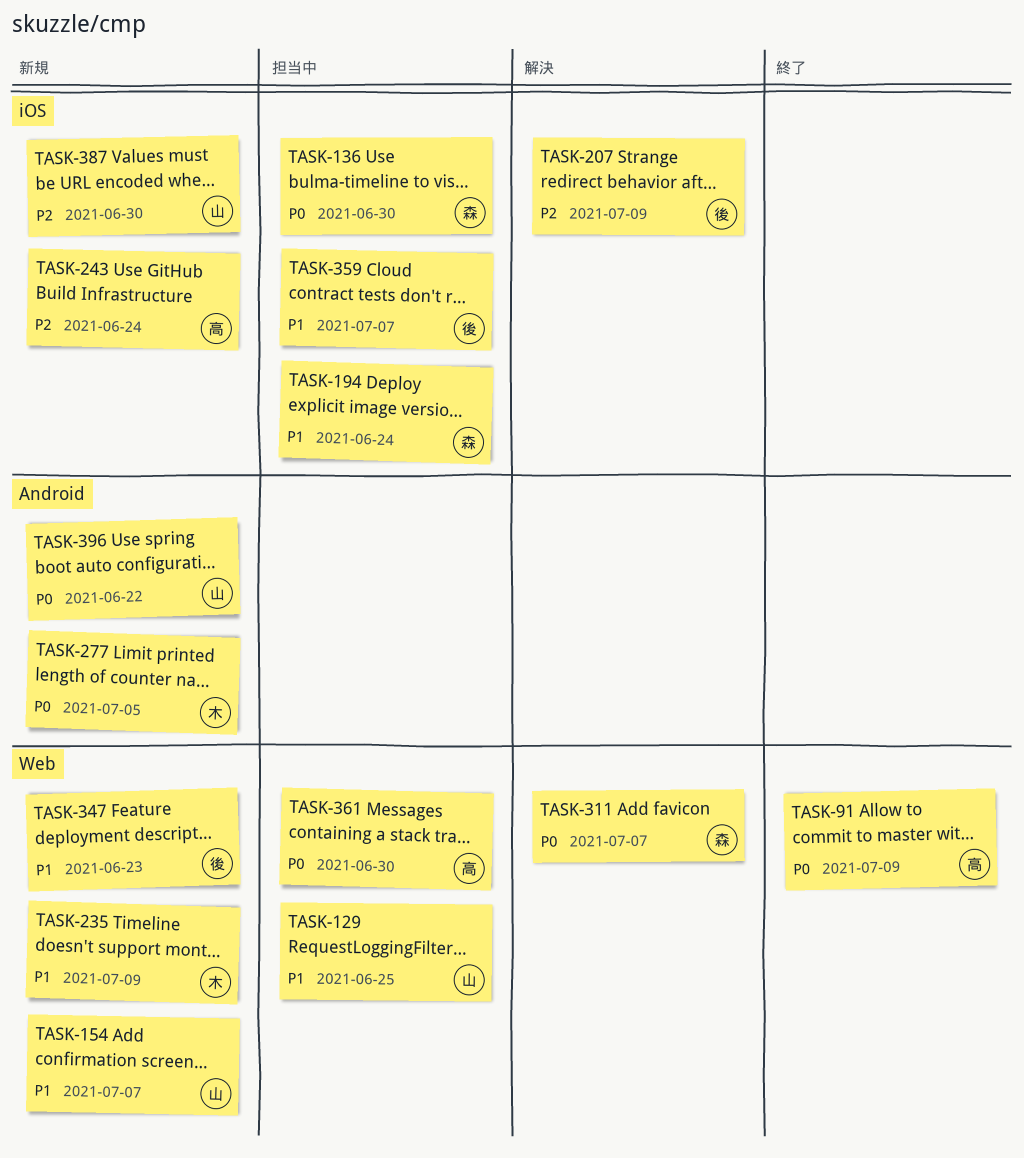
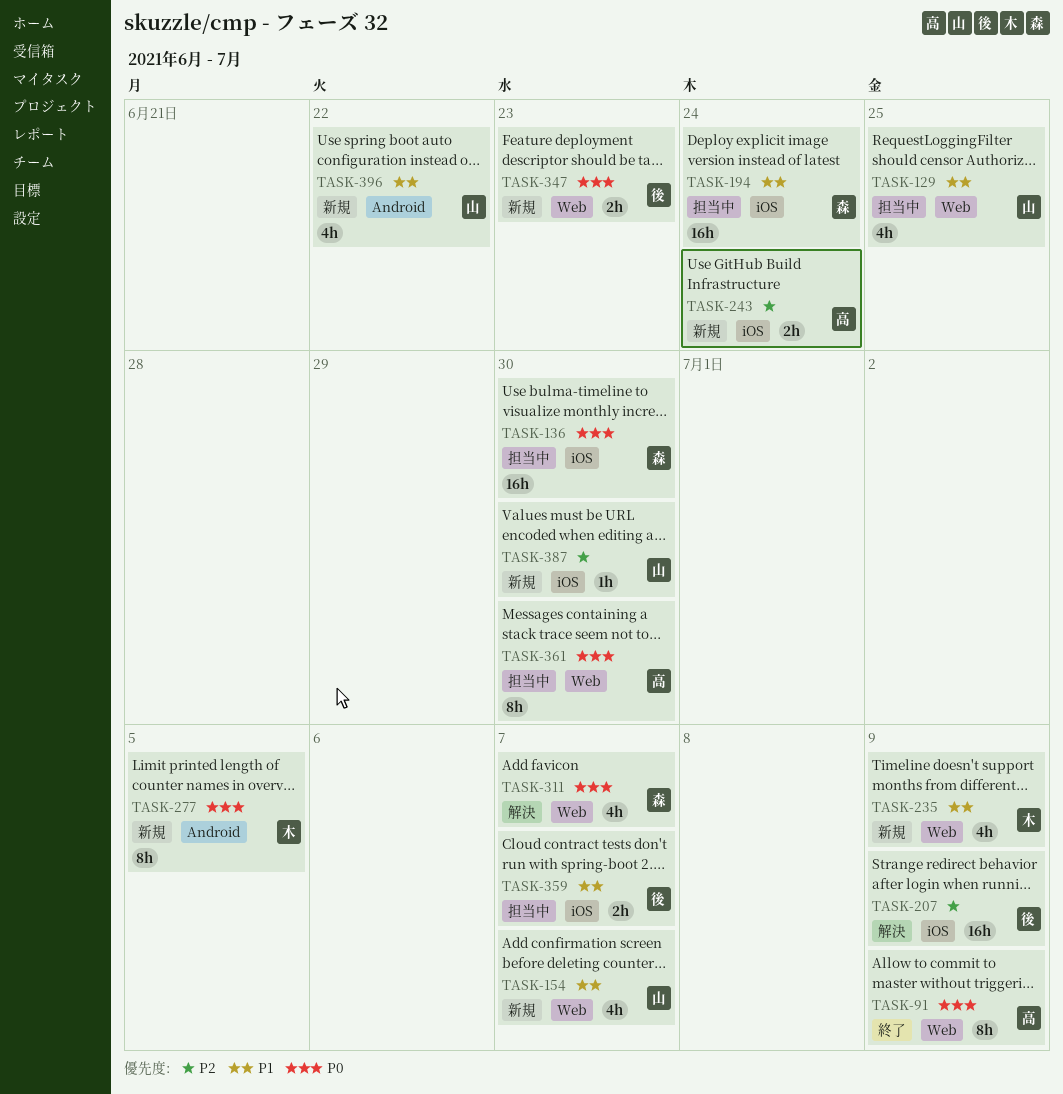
TASK-347, priority: P1 -> P0
TASK-396, priority: P0 -> P1

